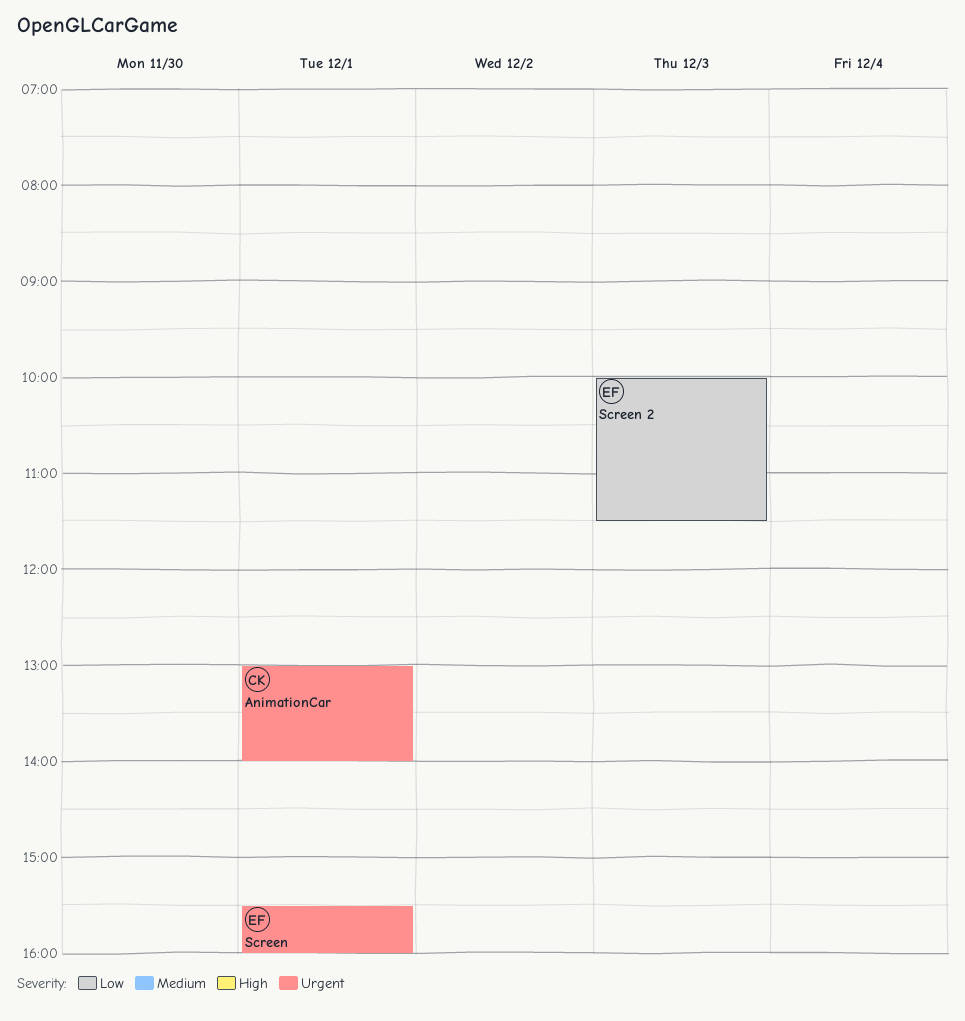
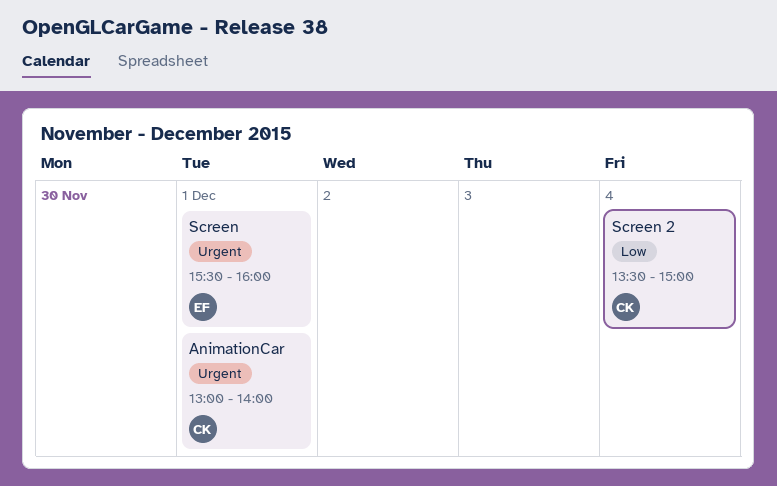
Screen 2, owner: EF -> CK
Screen 2, day: Dec 3 -> Dec 4
Screen 2, begins: 10:00 -> 13:30
Screen 2, ends: 11:30 -> 15:00

